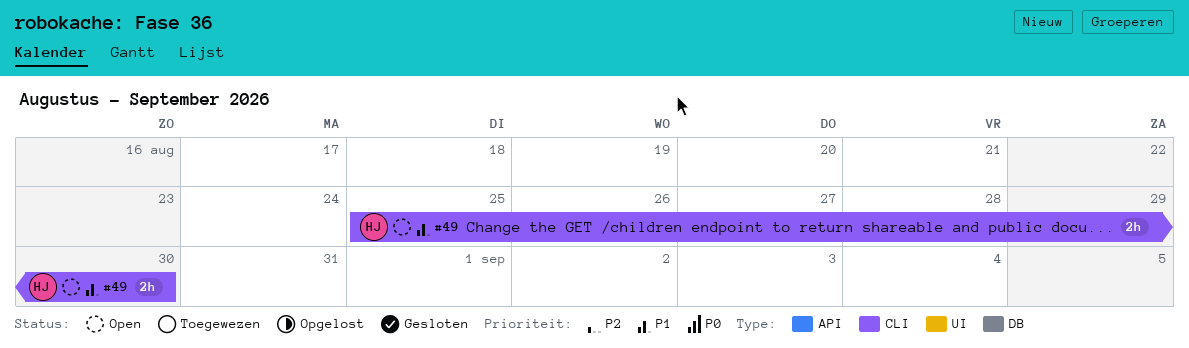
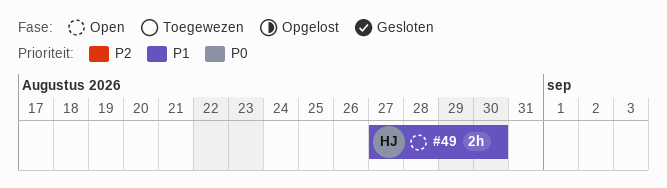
#49, start: Aug 25 -> Aug 27

